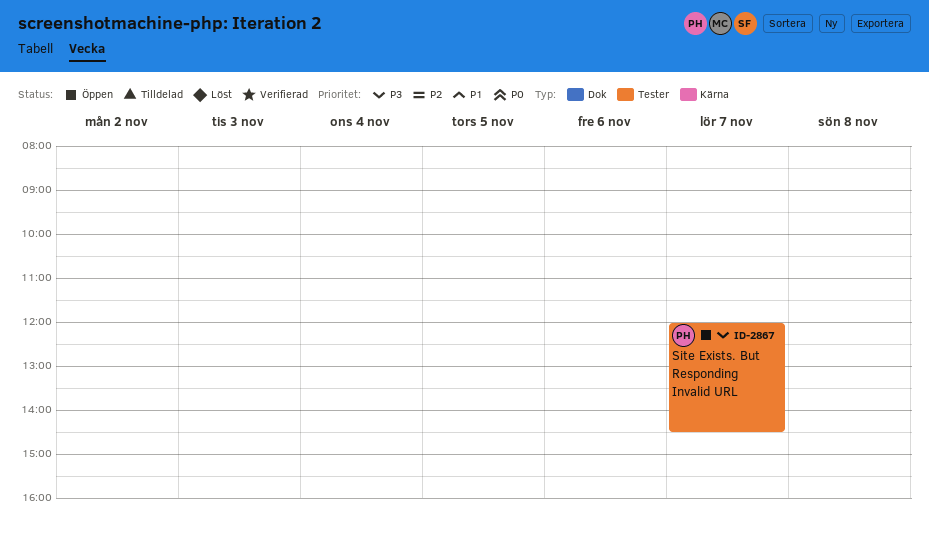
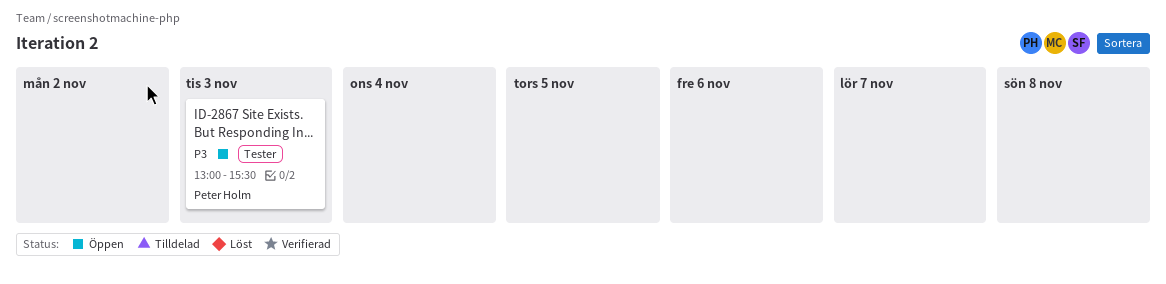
ID-2867, day: Nov 7 -> Nov 3
ID-2867, begins: 12:00 -> 13:00
ID-2867, ends: 14:30 -> 15:30

